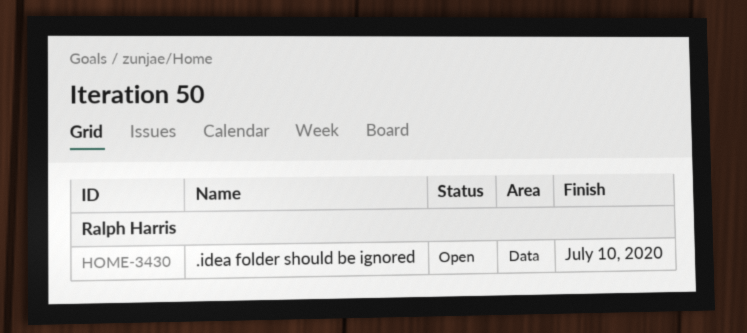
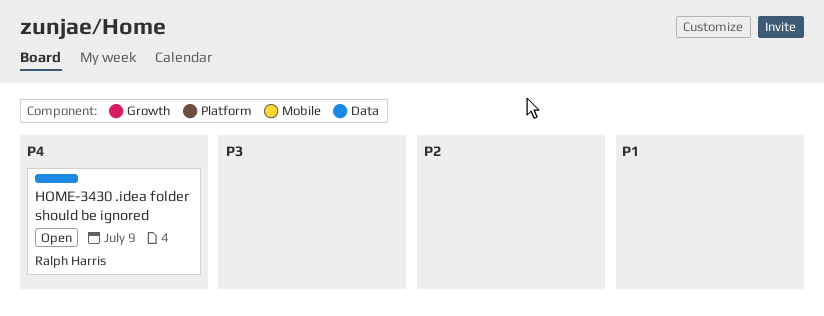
HOME-3430, due: Jul 10 -> Jul 9

